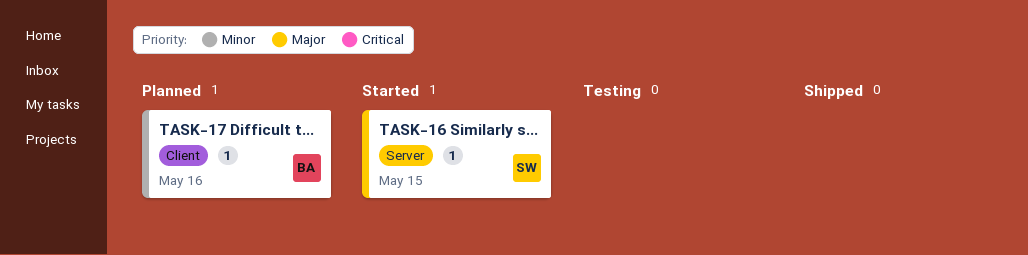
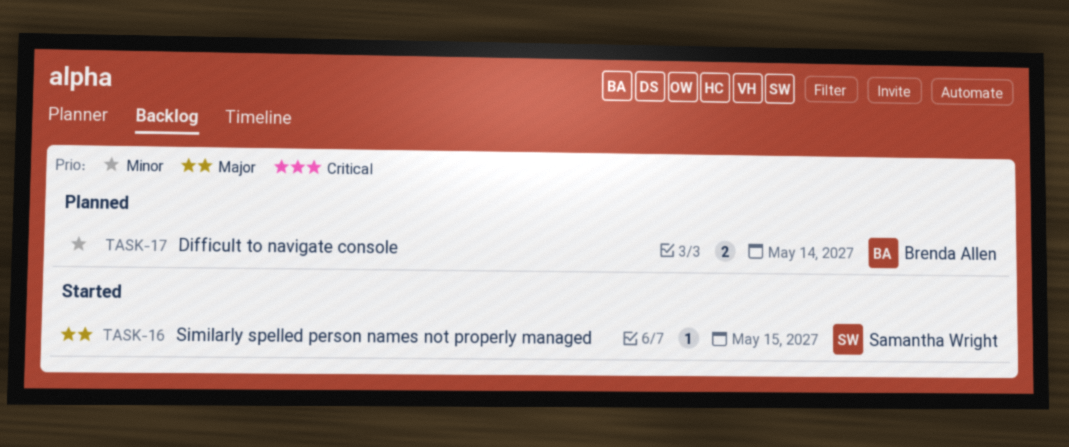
TASK-17, estimate: 1 -> 2
TASK-17, due: May 16 -> May 14

